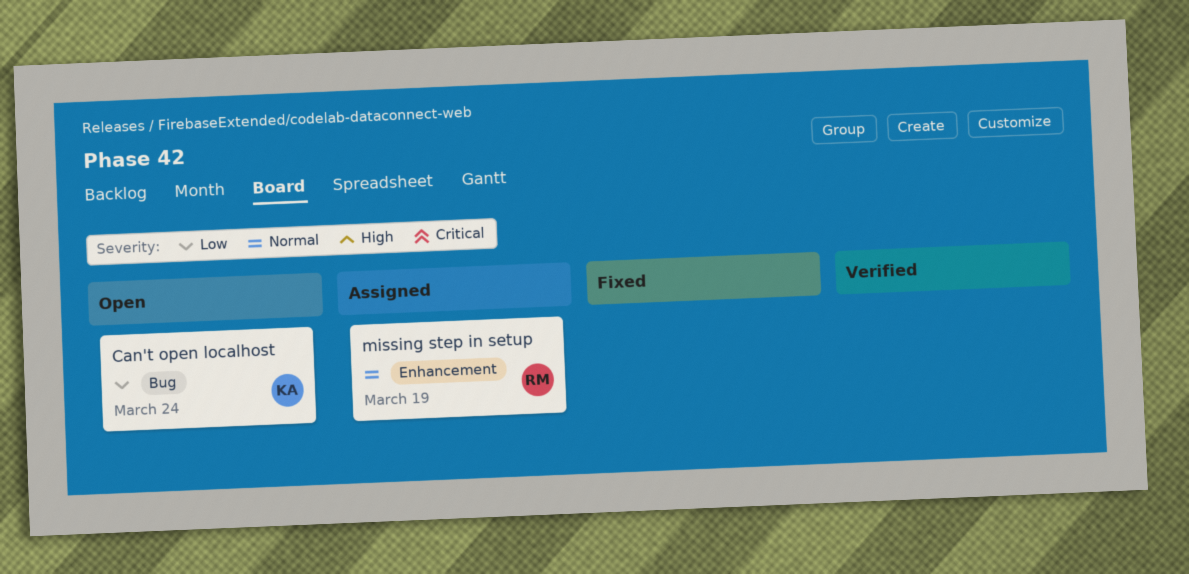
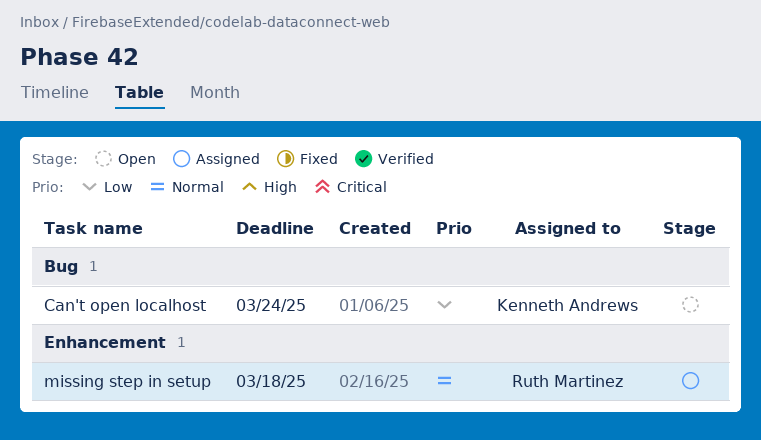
missing step in setup, due: Mar 19 -> Mar 18

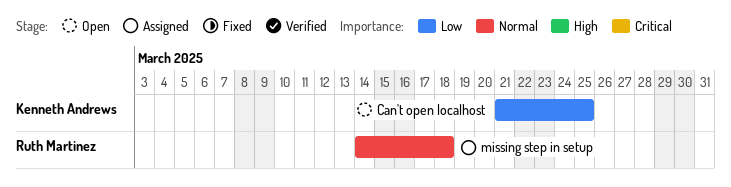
Can't open localhost, due: Mar 24 -> Mar 25

